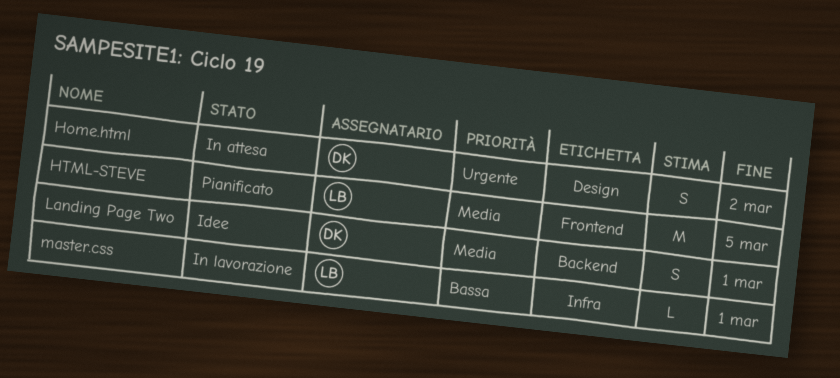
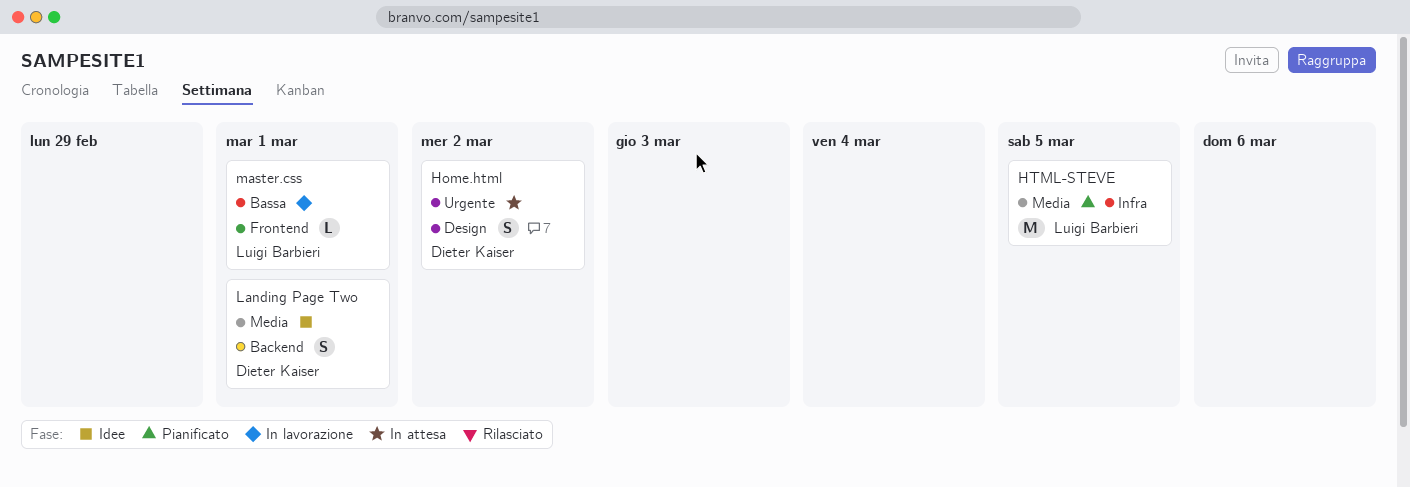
HTML-STEVE, label: Frontend -> Infra
master.css, label: Infra -> Frontend

